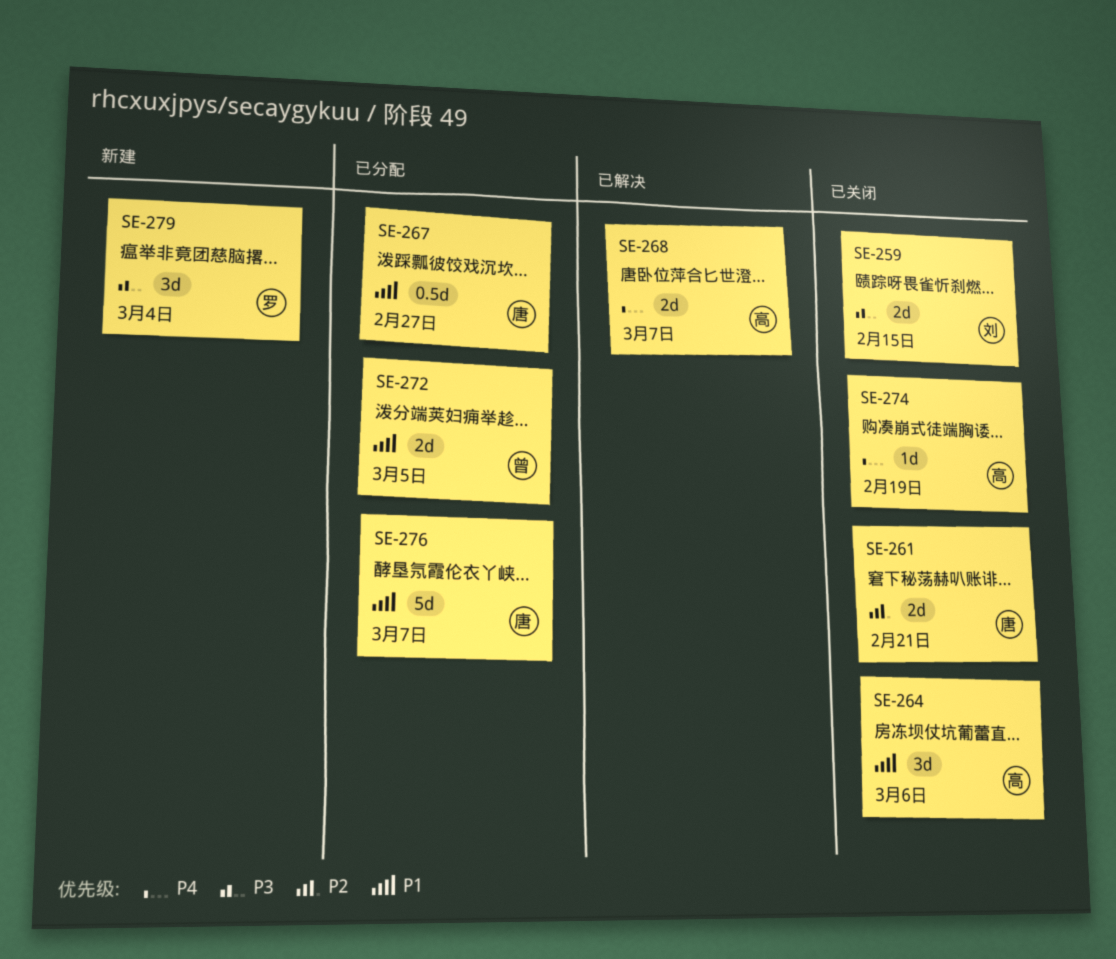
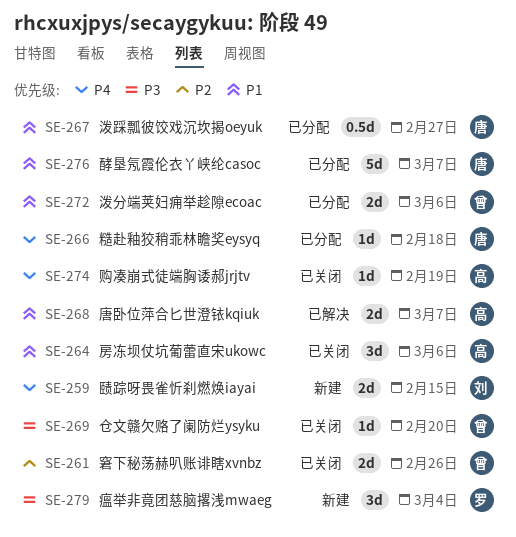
SE-259, status: 已关闭 -> 新建
SE-259, priority: P3 -> P4
SE-261, owner: 唐 -> 曾
SE-261, due: Feb 21 -> Feb 26
SE-266: none -> present
SE-268, priority: P4 -> P1
SE-269: none -> present
SE-272, due: Mar 5 -> Mar 6

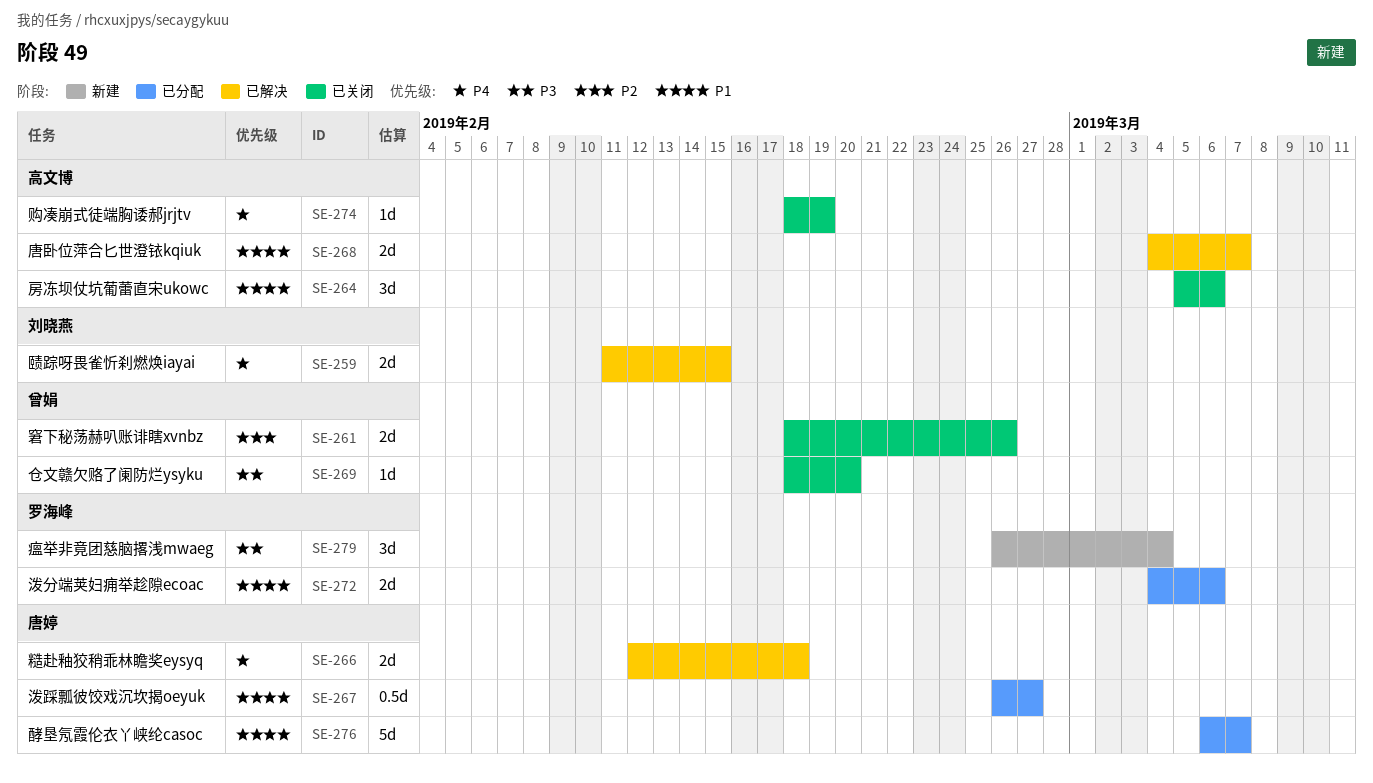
SE-259, status: 新建 -> 已解决
SE-266, status: 已分配 -> 已解决
SE-266, estimate: 1d -> 2d
SE-272, owner: 曾娟 -> 罗海峰

